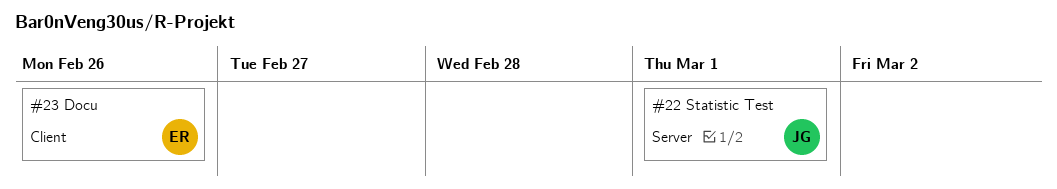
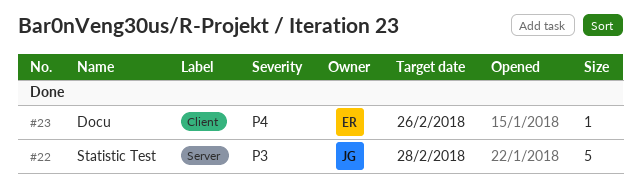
#22, due: Mar 1 -> Feb 28

